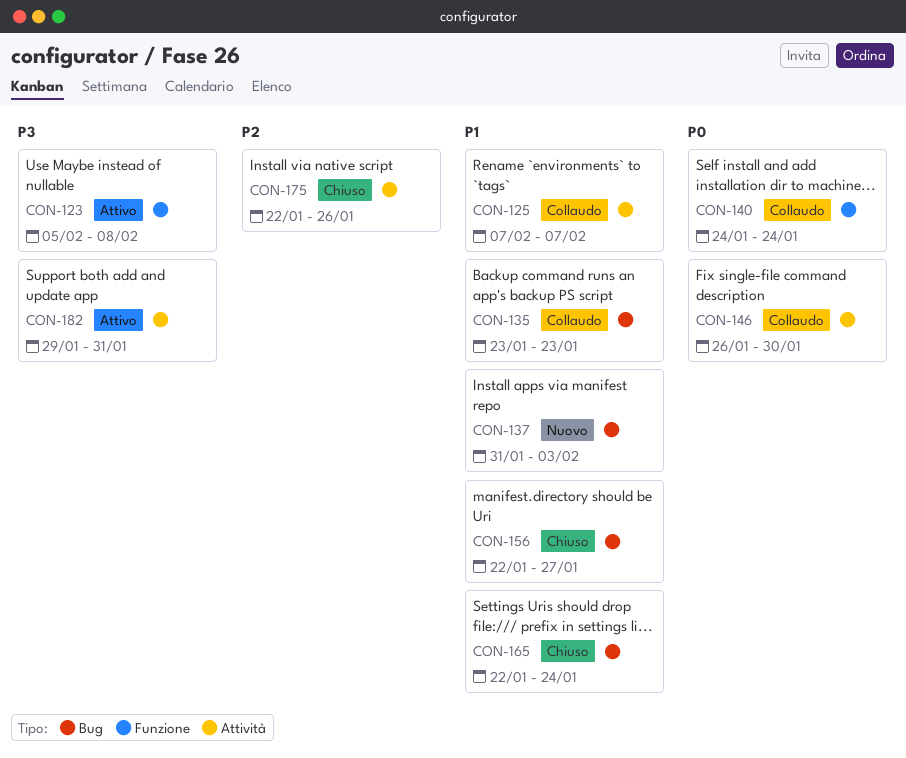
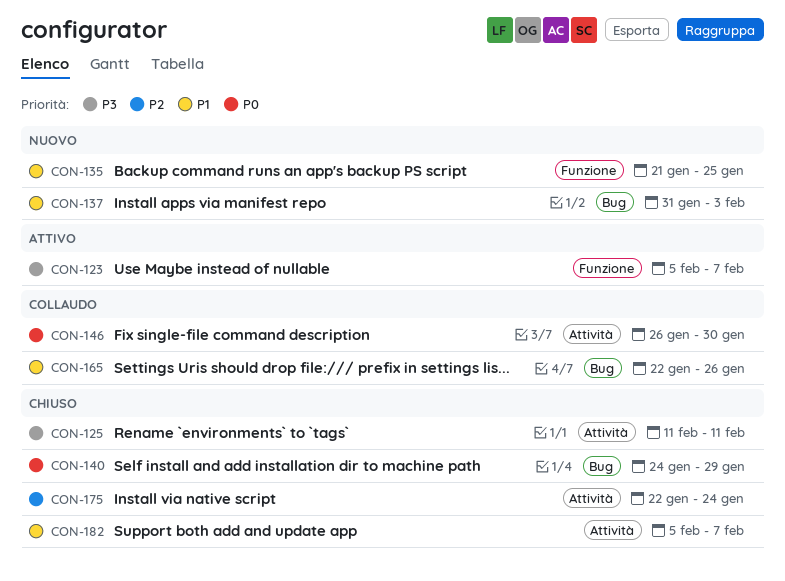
CON-123, due: Feb 8 -> Feb 7
CON-125, status: Collaudo -> Chiuso
CON-125, priority: P1 -> P3
CON-125, start: Feb 7 -> Feb 11
CON-125, due: Feb 7 -> Feb 11
CON-135, status: Collaudo -> Nuovo
CON-135, label: Bug -> Funzione
CON-135, start: Jan 23 -> Jan 21
CON-135, due: Jan 23 -> Jan 25
CON-140, status: Collaudo -> Chiuso
CON-140, label: Funzione -> Bug
CON-140, due: Jan 24 -> Jan 29
CON-156: present -> none
CON-165, status: Chiuso -> Collaudo
CON-165, due: Jan 24 -> Jan 26
CON-175, due: Jan 26 -> Jan 24
CON-182, status: Attivo -> Chiuso
CON-182, priority: P3 -> P1
CON-182, start: Jan 29 -> Feb 5
CON-182, due: Jan 31 -> Feb 7

